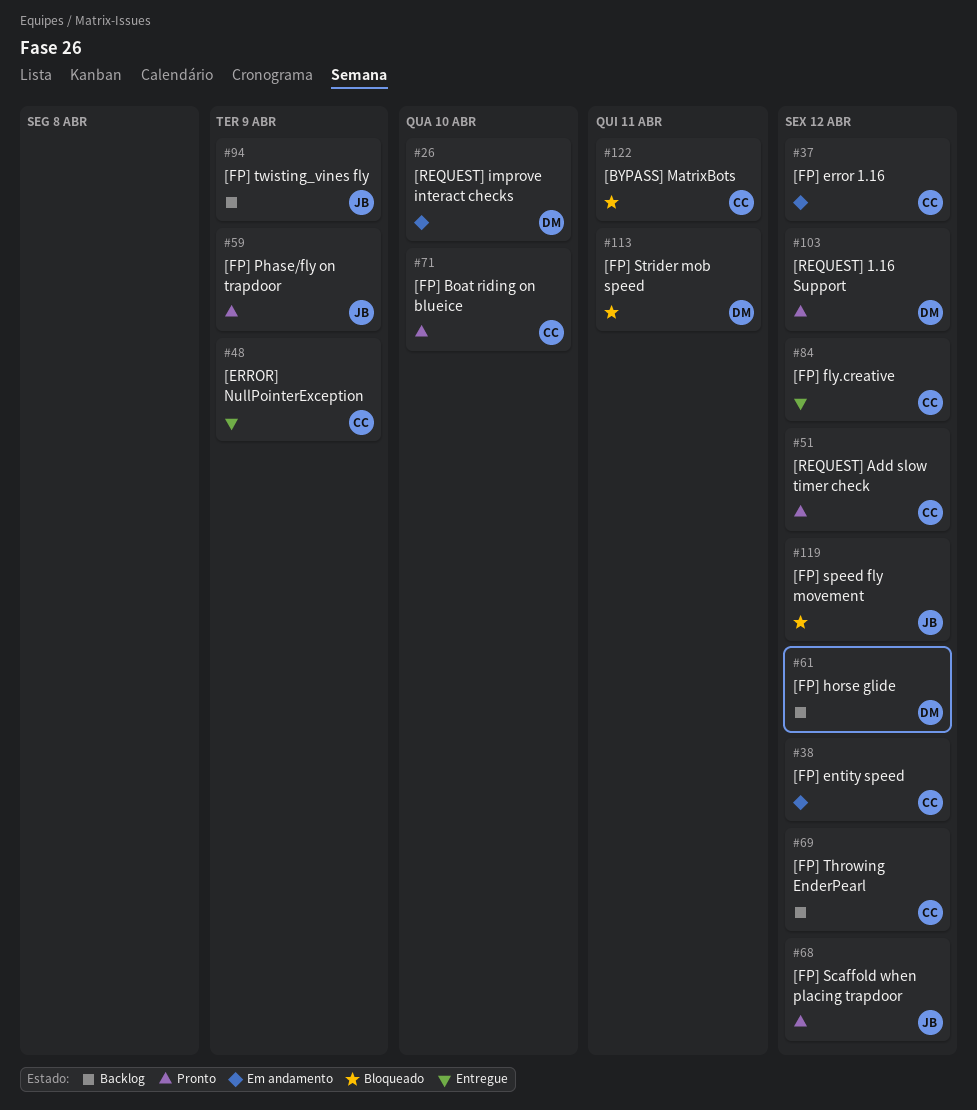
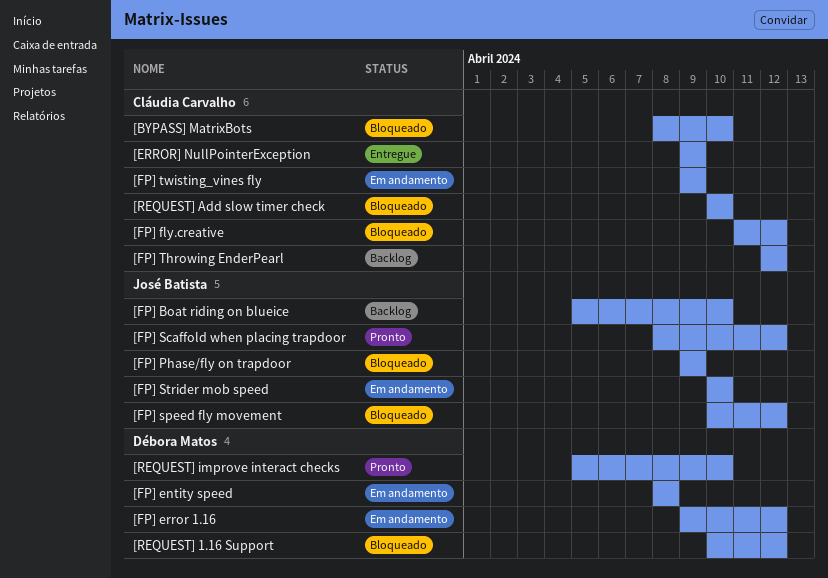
[BYPASS] MatrixBots, due: Apr 11 -> Apr 10
[FP] Boat riding on blueice, status: Pronto -> Backlog
[FP] Boat riding on blueice, owner: Cláudia Carvalho -> José Batista
[FP] entity speed, owner: Cláudia Carvalho -> Débora Matos
[FP] entity speed, due: Apr 12 -> Apr 8
[FP] error 1.16, owner: Cláudia Carvalho -> Débora Matos
[FP] fly.creative, status: Entregue -> Bloqueado
[FP] horse glide: present -> none
[FP] Phase/fly on trapdoor, status: Pronto -> Bloqueado
[FP] Strider mob speed, status: Bloqueado -> Em andamento
[FP] Strider mob speed, owner: Débora Matos -> José Batista
[FP] Strider mob speed, due: Apr 11 -> Apr 10
[FP] twisting_vines fly, status: Backlog -> Em andamento
[FP] twisting_vines fly, owner: José Batista -> Cláudia Carvalho
[REQUEST] 1.16 Support, status: Pronto -> Bloqueado
[REQUEST] Add slow timer check, status: Pronto -> Bloqueado
[REQUEST] Add slow timer check, due: Apr 12 -> Apr 10
[REQUEST] improve interact checks, status: Em andamento -> Pronto

